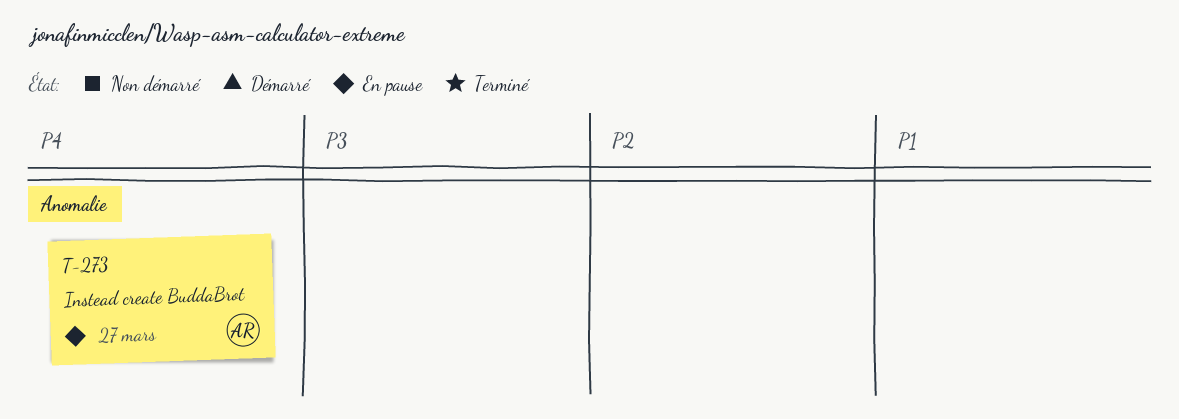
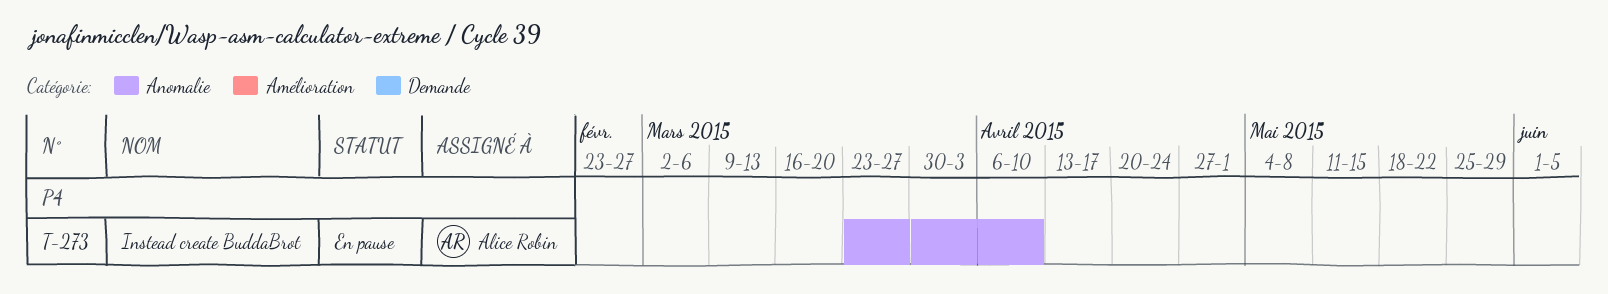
T-273, due: Mar 27 -> Apr 10

